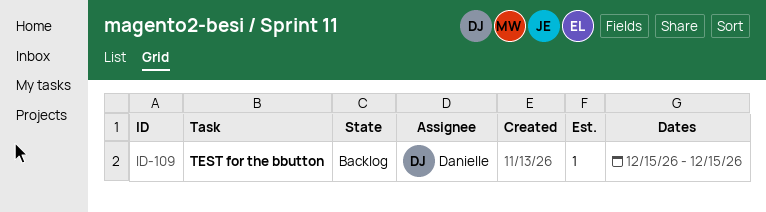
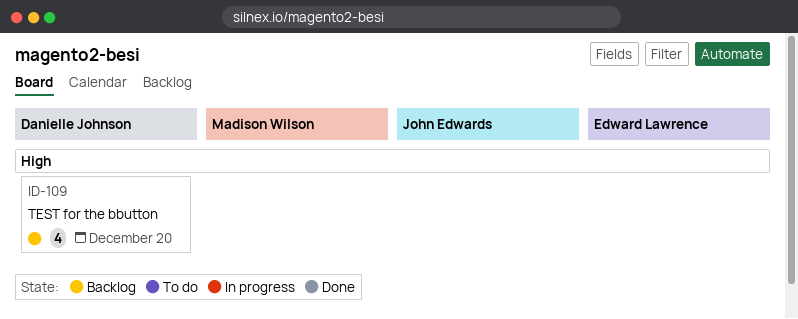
ID-109, estimate: 1 -> 4
ID-109, due: Dec 15 -> Dec 20

